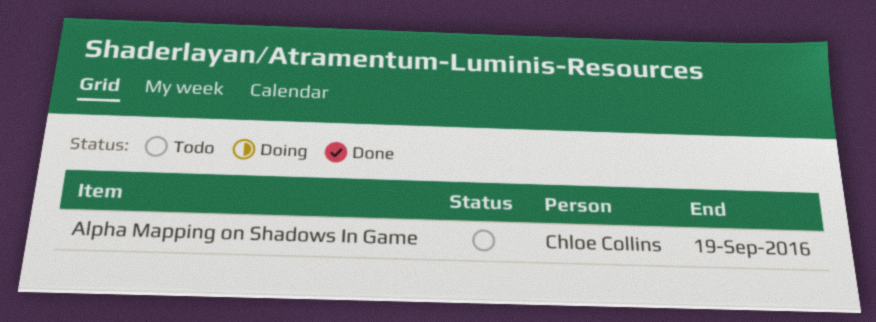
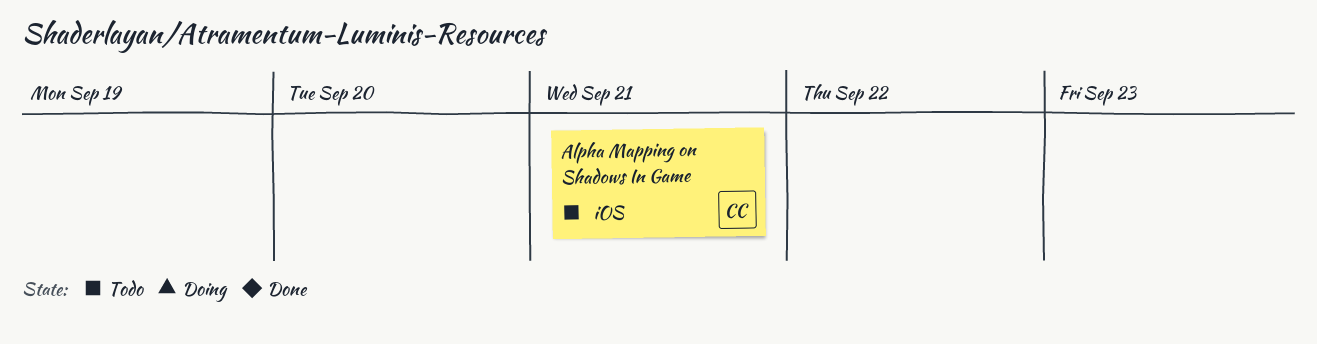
Alpha Mapping on Shadows In Game, due: Sep 19 -> Sep 21

